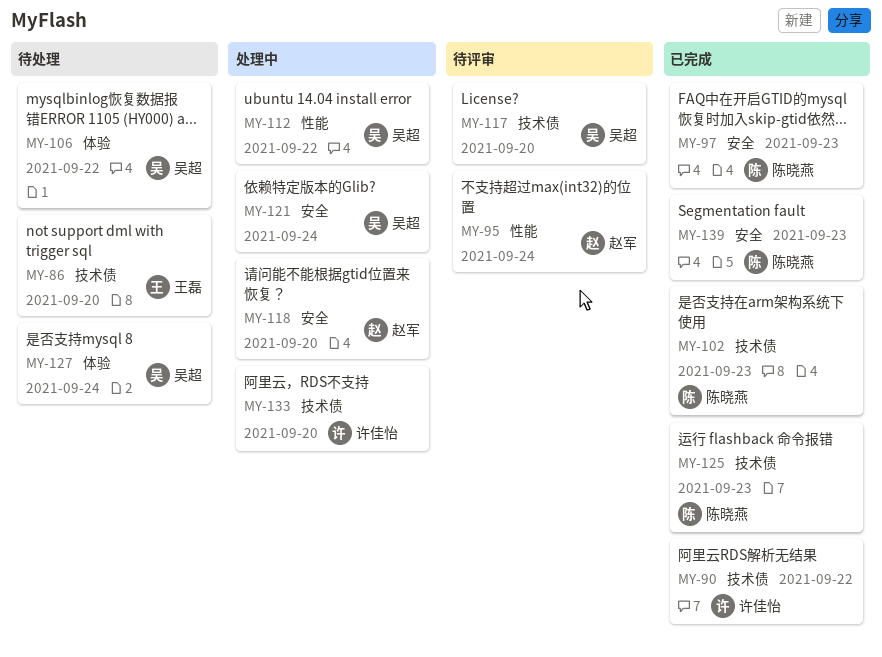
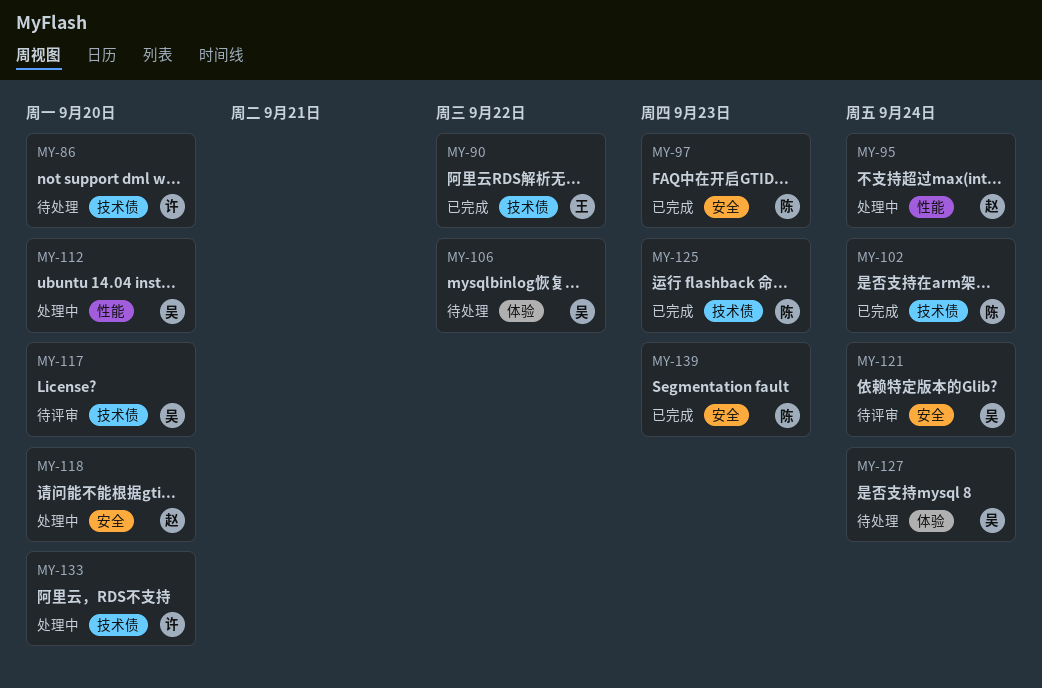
MY-86, owner: 王磊 -> 许佳怡
MY-90, owner: 许佳怡 -> 王磊
MY-95, status: 待评审 -> 处理中
MY-102, due: Sep 23 -> Sep 24
MY-112, due: Sep 22 -> Sep 20
MY-121, status: 处理中 -> 待评审

